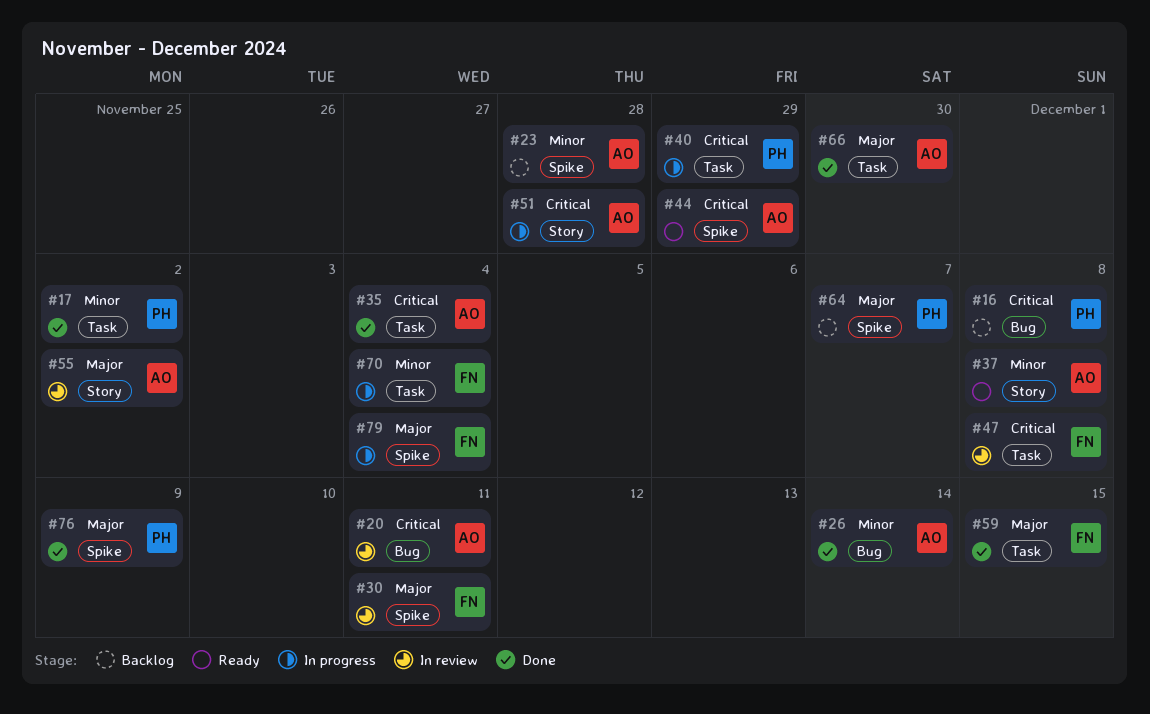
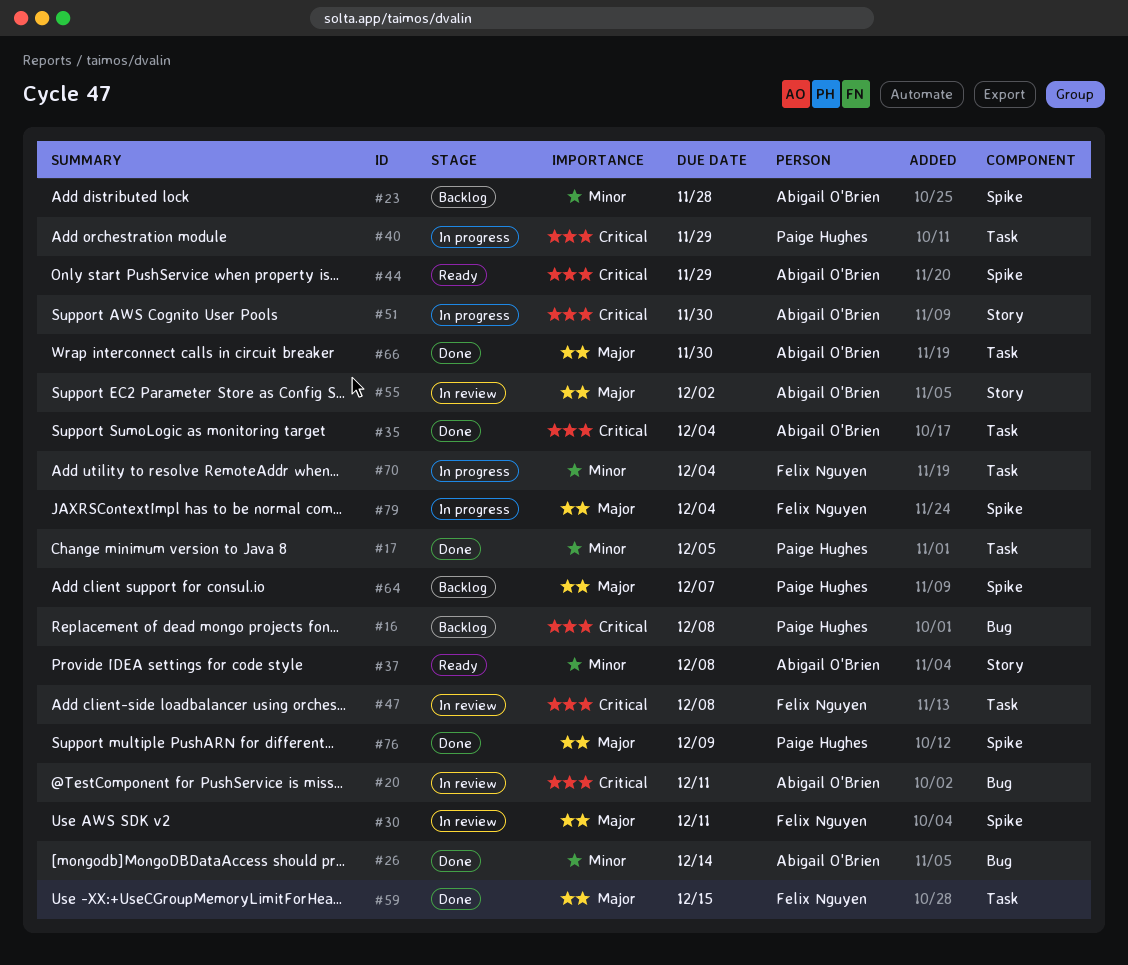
#17, due: Dec 2 -> Dec 5
#51, due: Nov 28 -> Nov 30

